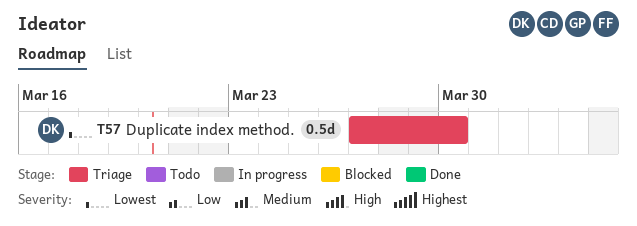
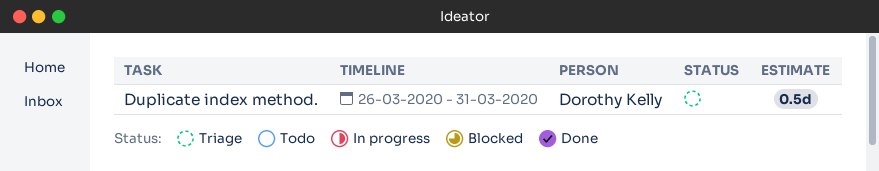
Duplicate index method., start: Mar 27 -> Mar 26
Duplicate index method., due: Mar 30 -> Mar 31

